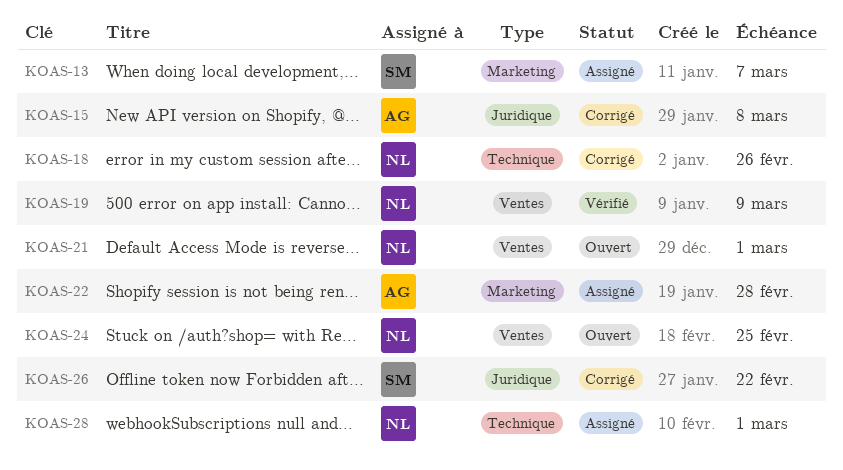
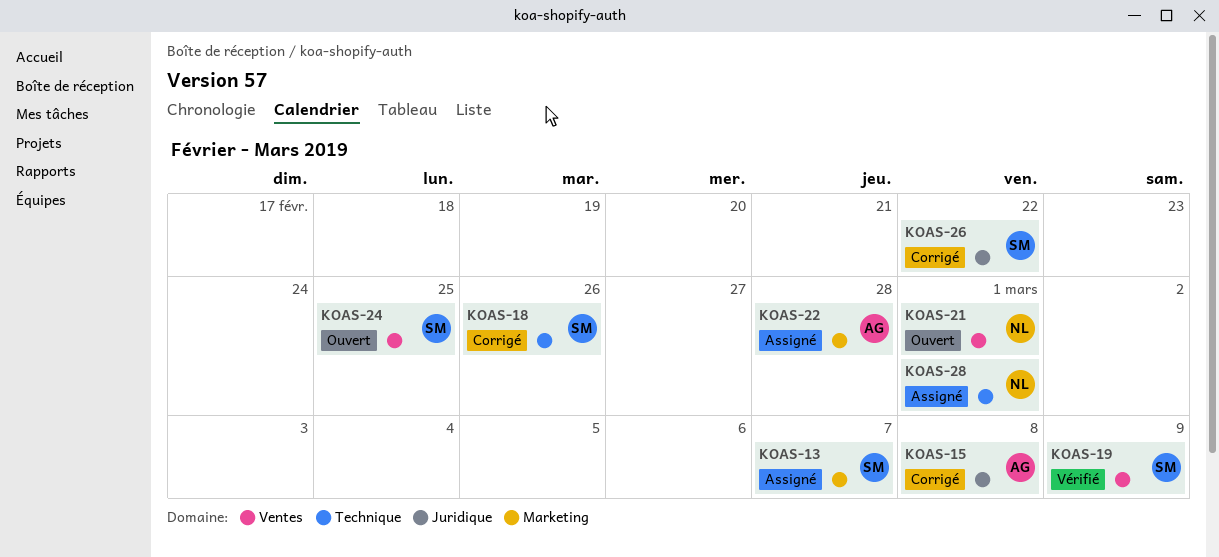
KOAS-18, owner: NL -> SM
KOAS-19, owner: NL -> SM
KOAS-24, owner: NL -> SM

